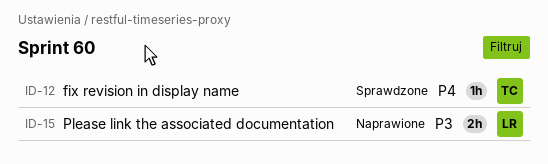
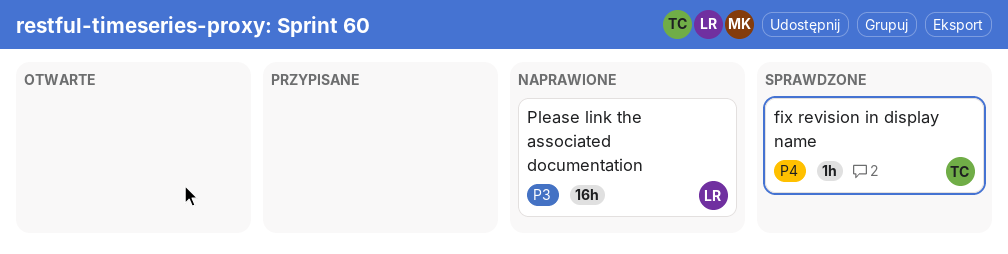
Please link the associated documentation, estimate: 2h -> 16h

